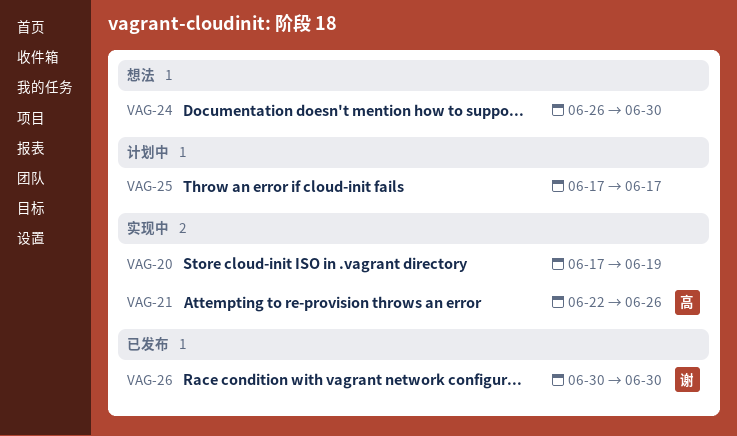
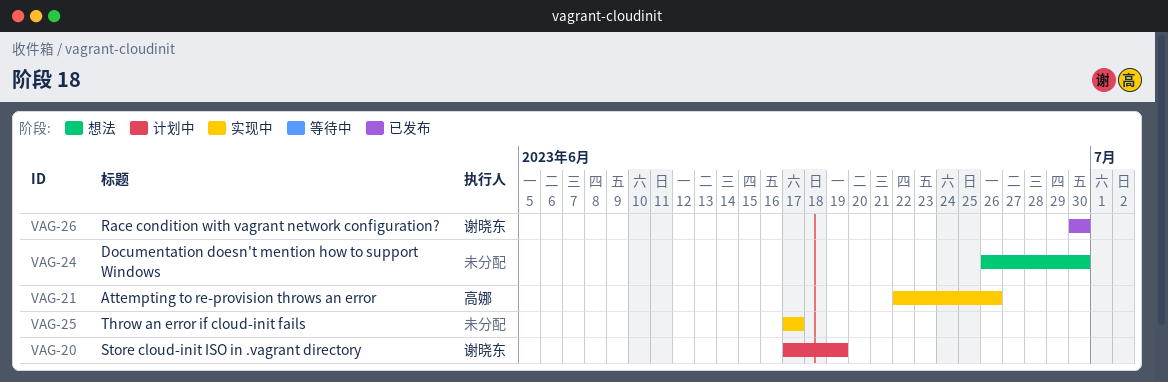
VAG-20, status: 实现中 -> 计划中
VAG-20, owner: none -> 谢晓东
VAG-25, status: 计划中 -> 实现中

